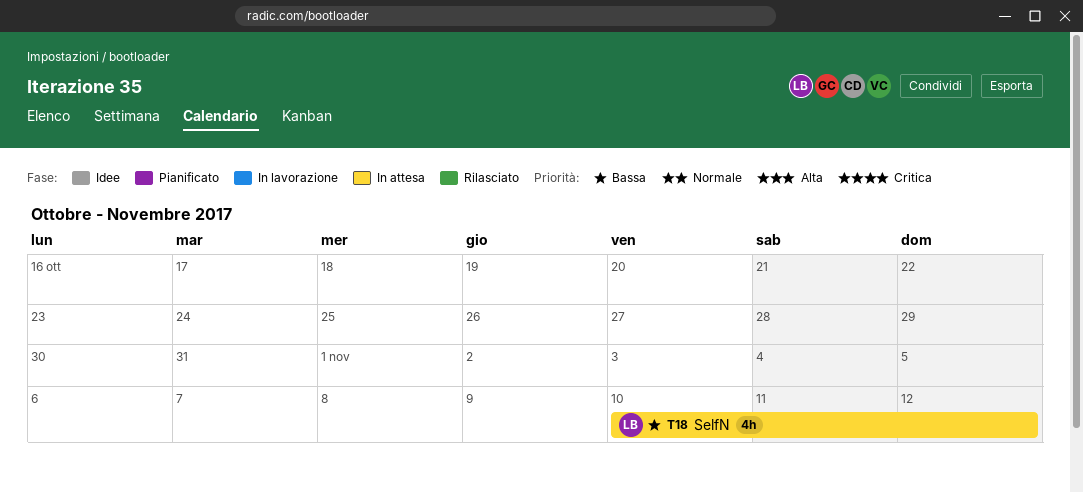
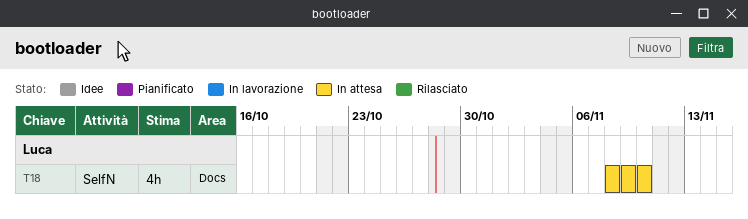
T18, start: Nov 10 -> Nov 8
T18, due: Nov 12 -> Nov 10

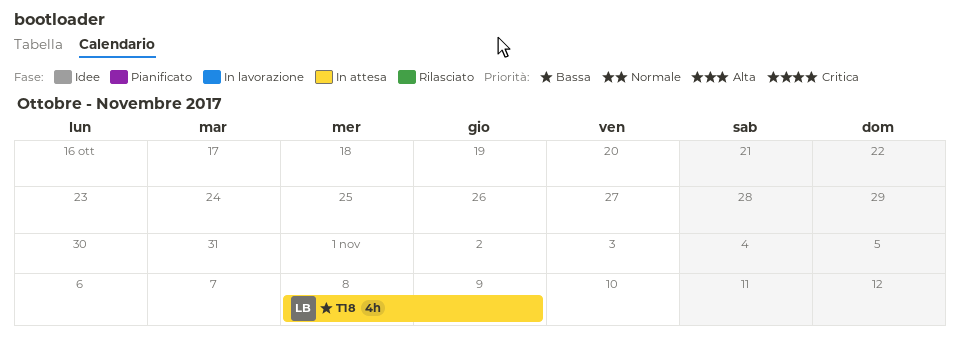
T18, due: Nov 10 -> Nov 9

